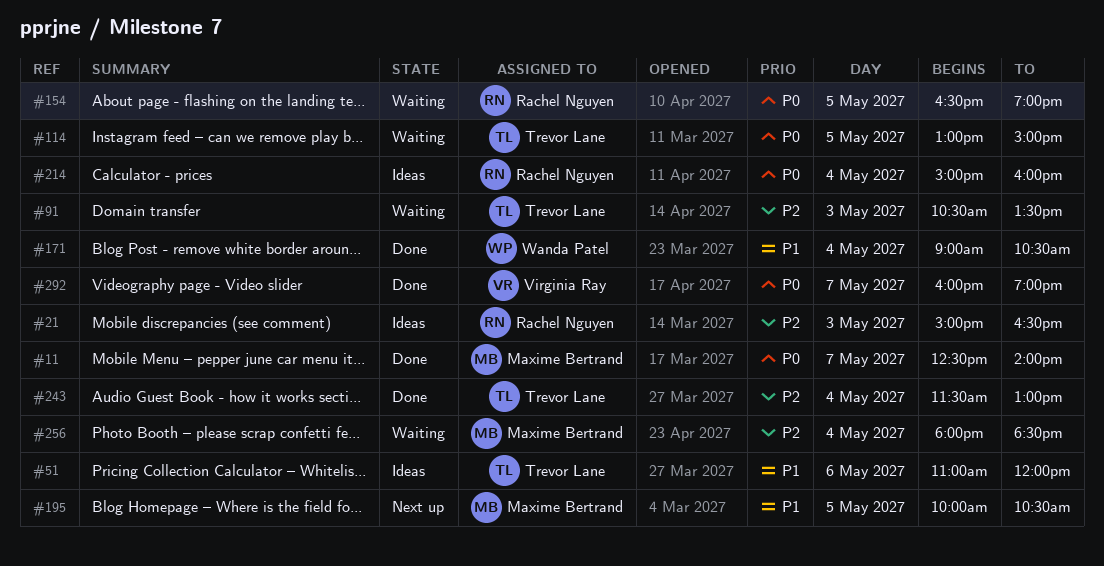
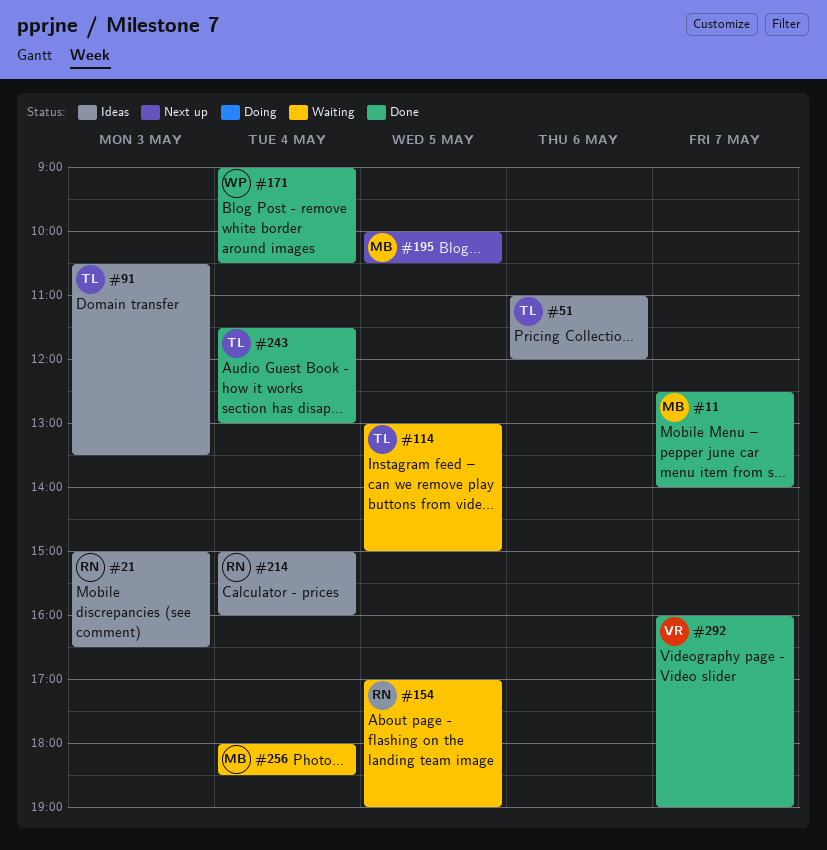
#91, status: Waiting -> Ideas
#154, begins: 16:30 -> 17:00

